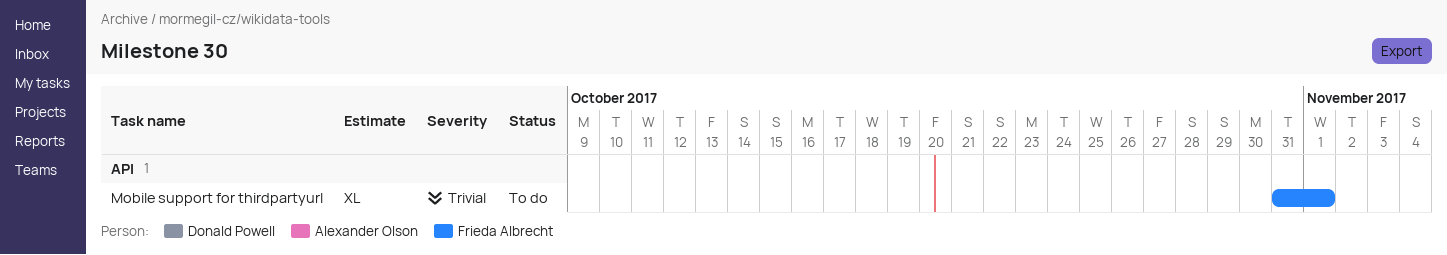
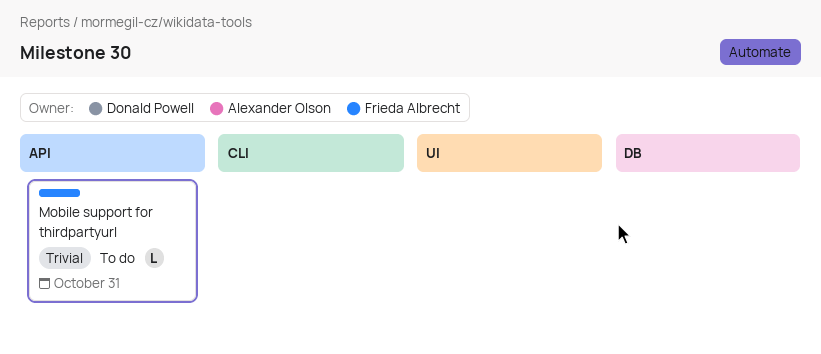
Mobile support for thirdpartyurl, estimate: XL -> L
Mobile support for thirdpartyurl, due: Nov 1 -> Oct 31

